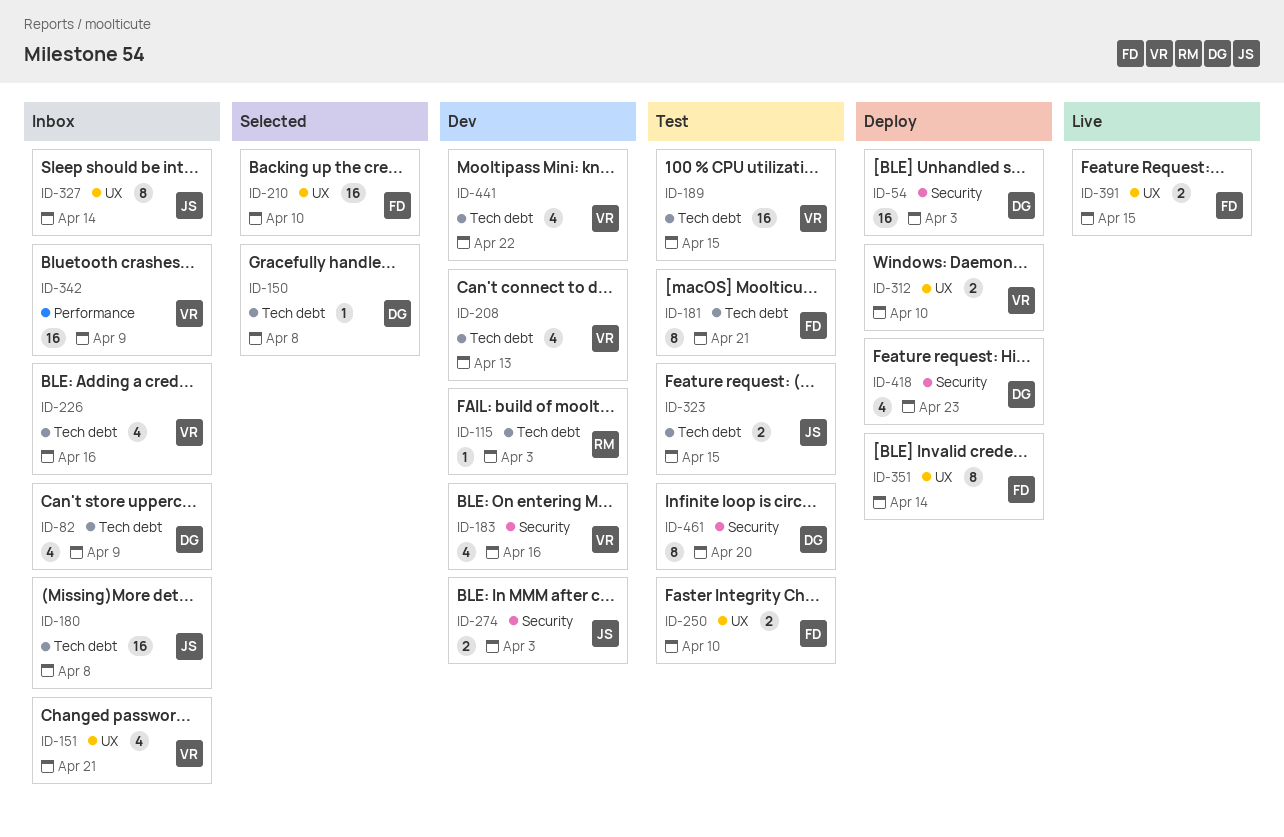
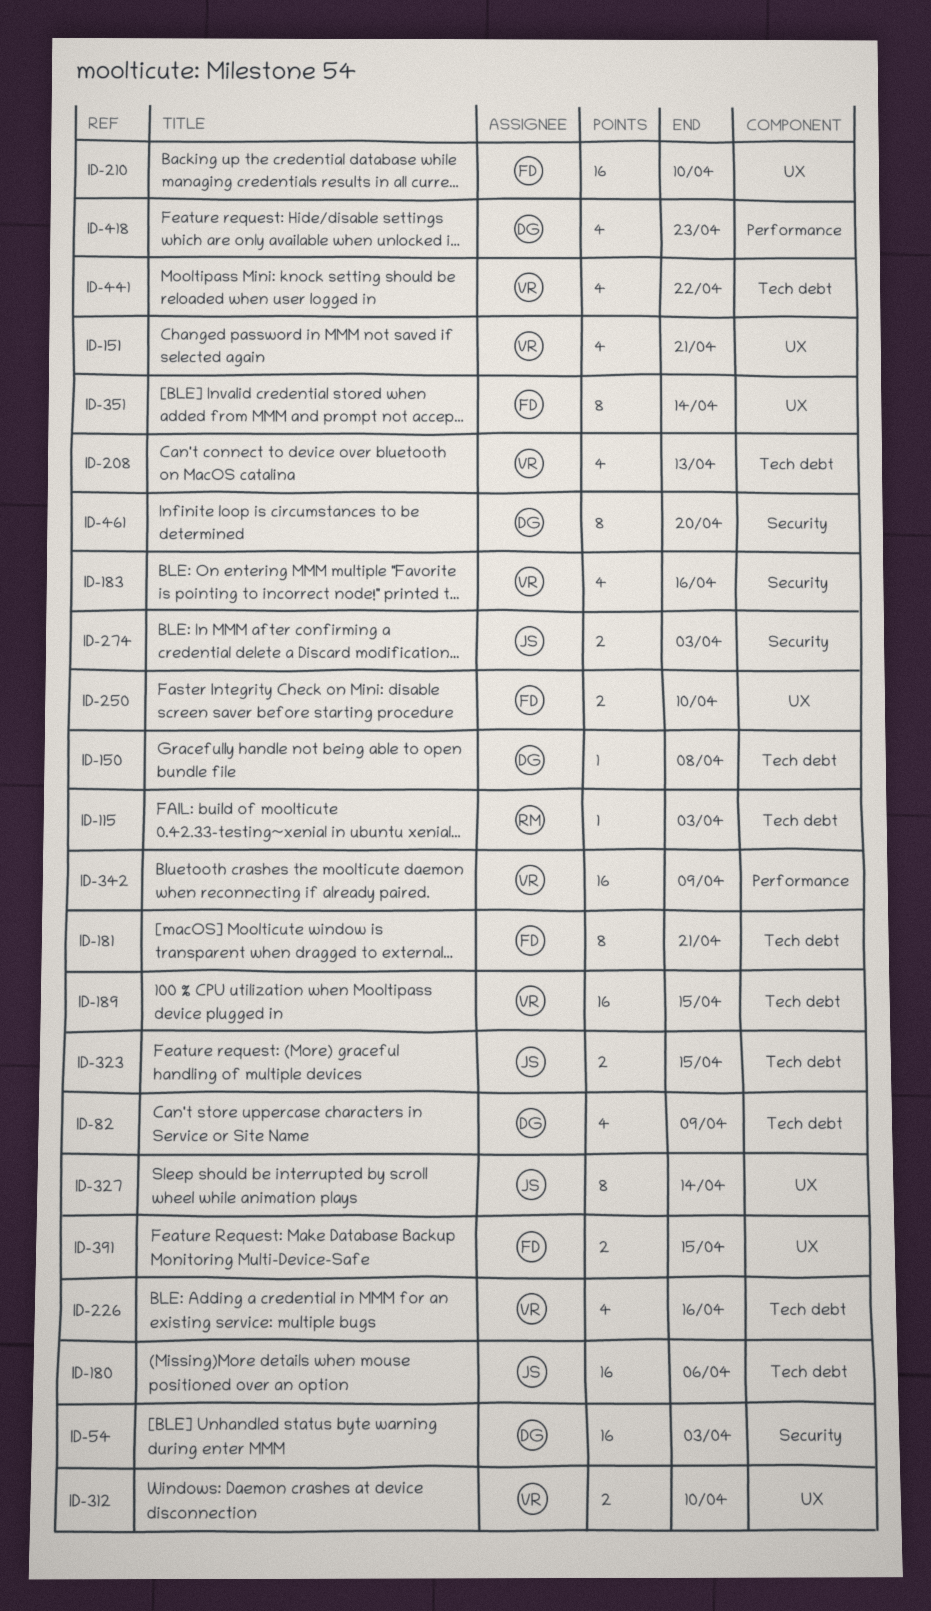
ID-180, due: Apr 8 -> Apr 6
ID-418, label: Security -> Performance

